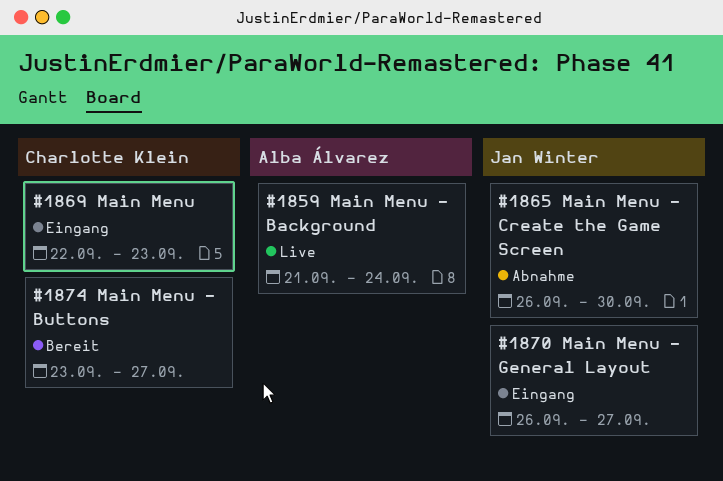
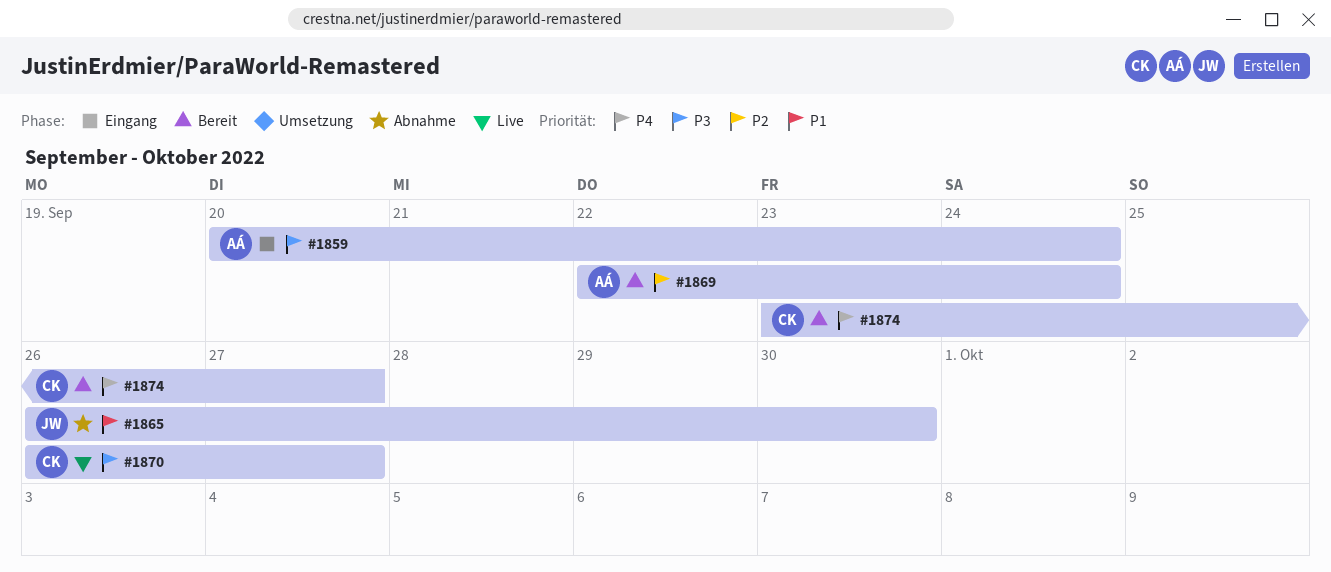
#1859, status: Live -> Eingang
#1859, start: Sep 21 -> Sep 20
#1869, status: Eingang -> Bereit
#1869, owner: Charlotte Klein -> Alba Álvarez
#1869, due: Sep 23 -> Sep 24
#1870, status: Eingang -> Live
#1870, owner: Jan Winter -> Charlotte Klein

